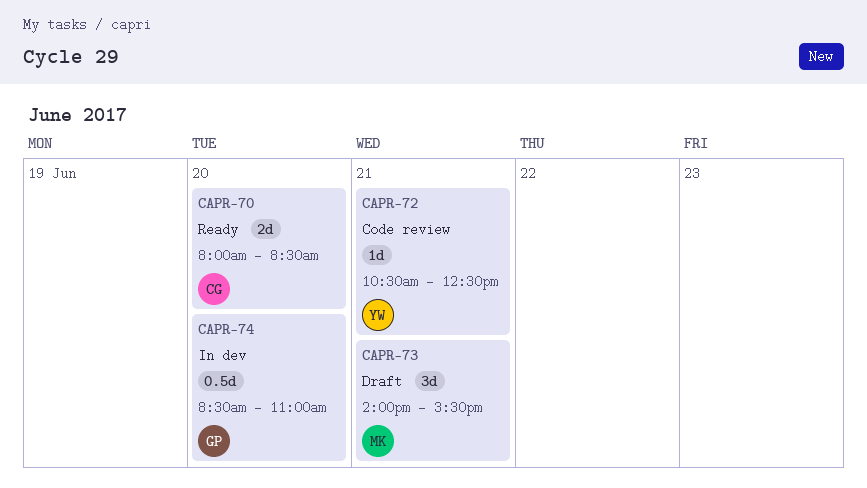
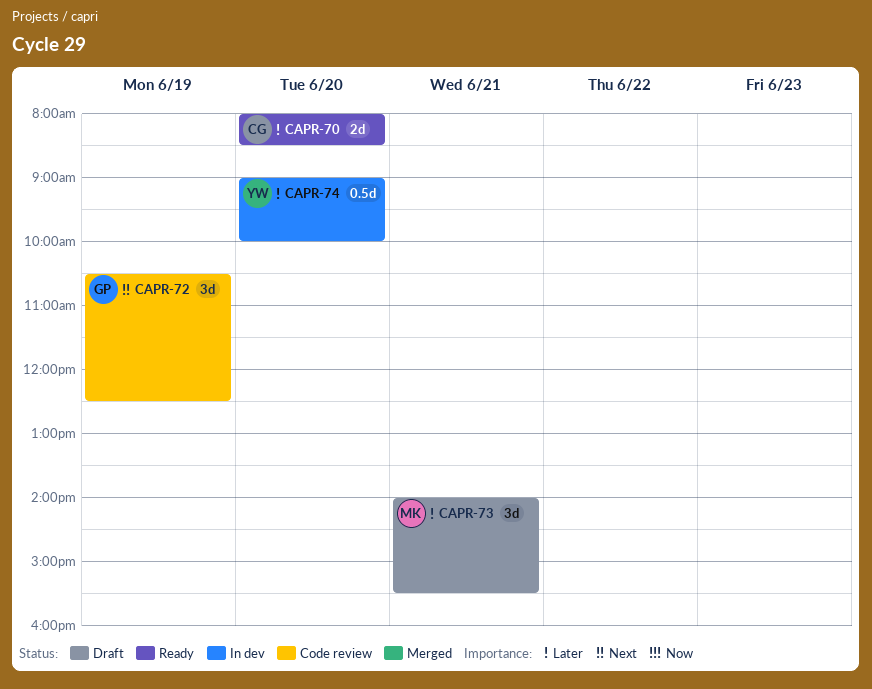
CAPR-72, owner: YW -> GP
CAPR-72, estimate: 1d -> 3d
CAPR-72, day: Jun 21 -> Jun 19
CAPR-74, owner: GP -> YW
CAPR-74, begins: 08:30 -> 09:00
CAPR-74, ends: 11:00 -> 10:00

